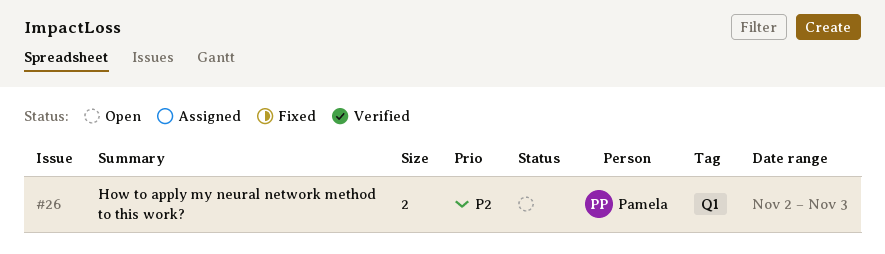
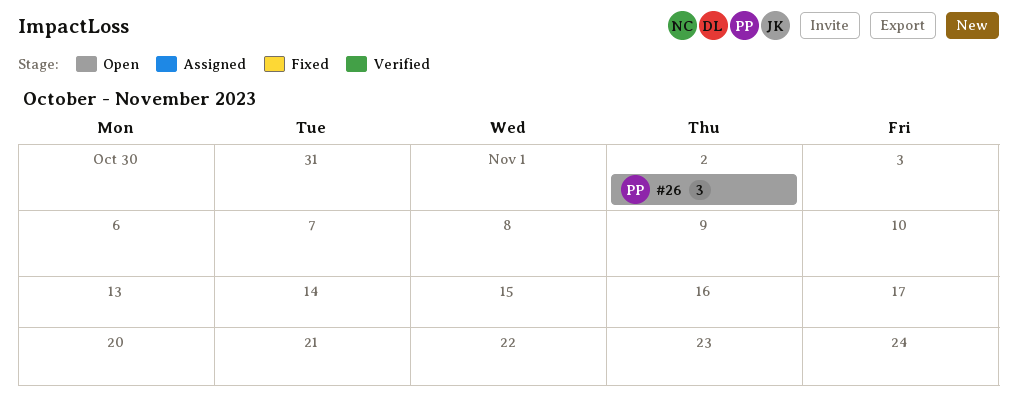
#26, estimate: 2 -> 3
#26, due: Nov 3 -> Nov 2

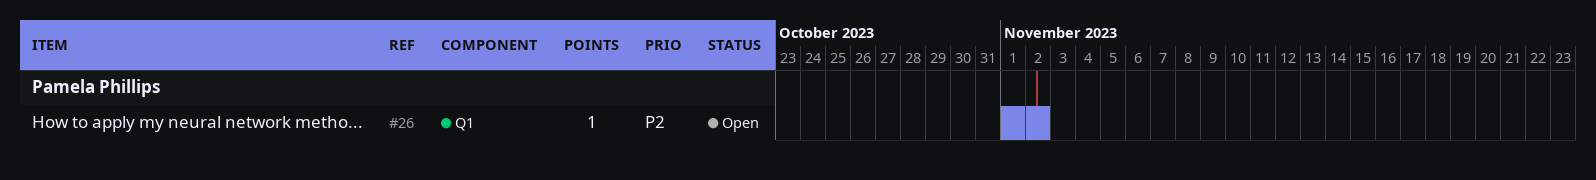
#26, estimate: 3 -> 1
#26, start: Nov 2 -> Nov 1

